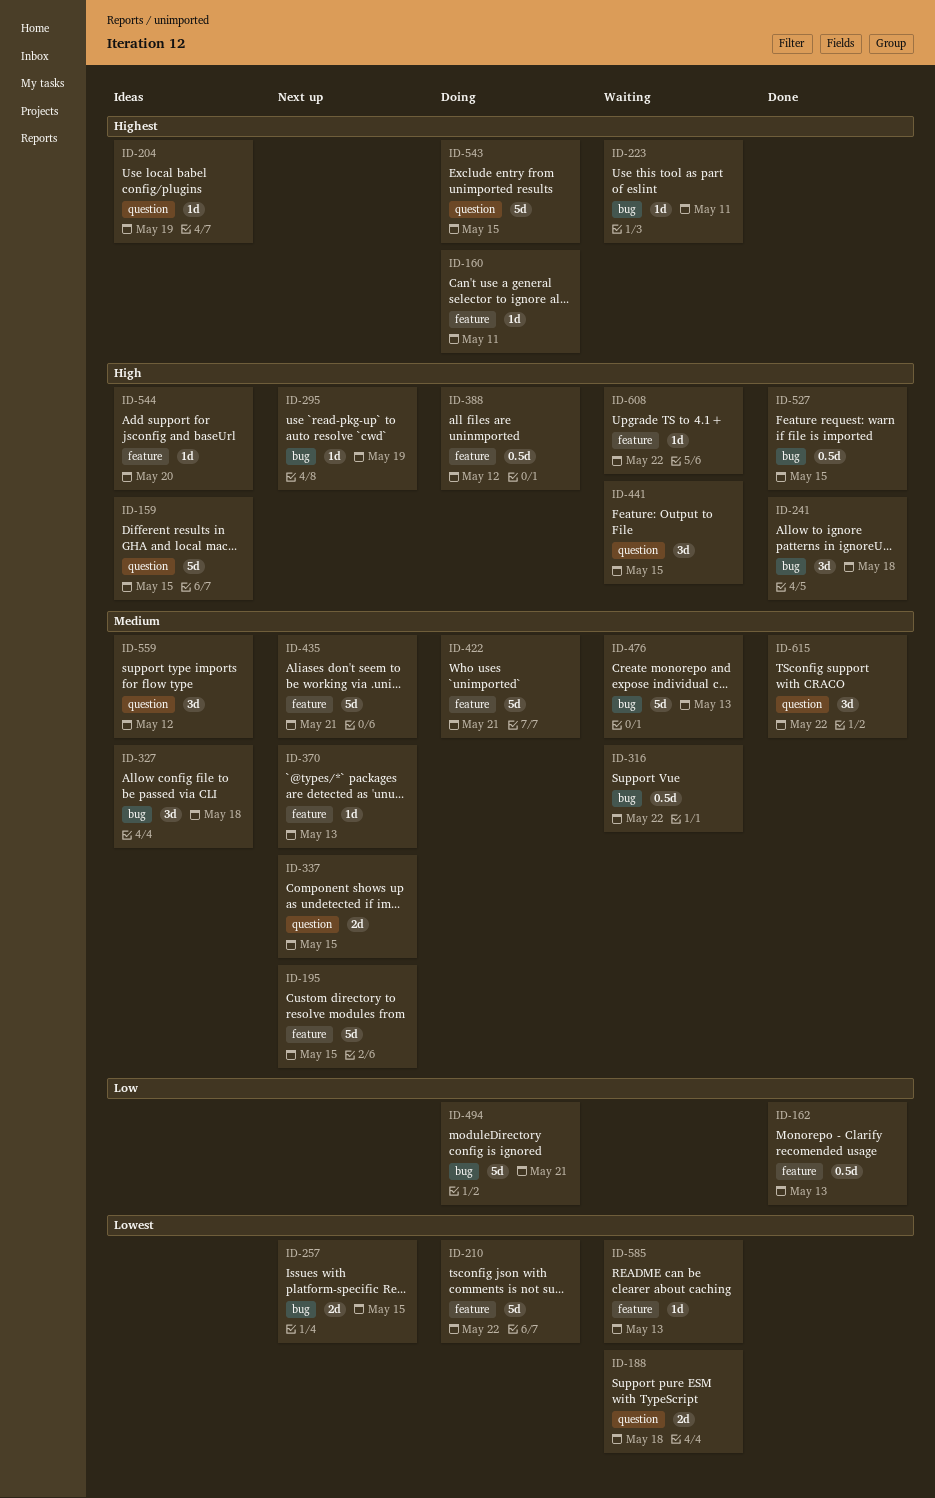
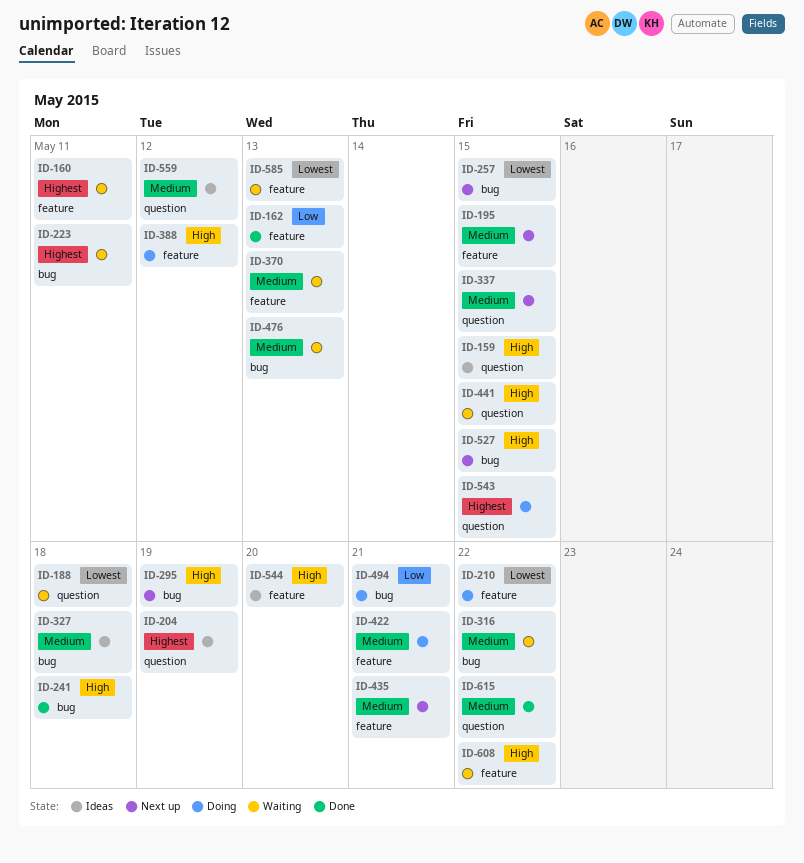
ID-160, status: Doing -> Waiting
ID-370, status: Next up -> Waiting
ID-527, status: Done -> Next up

